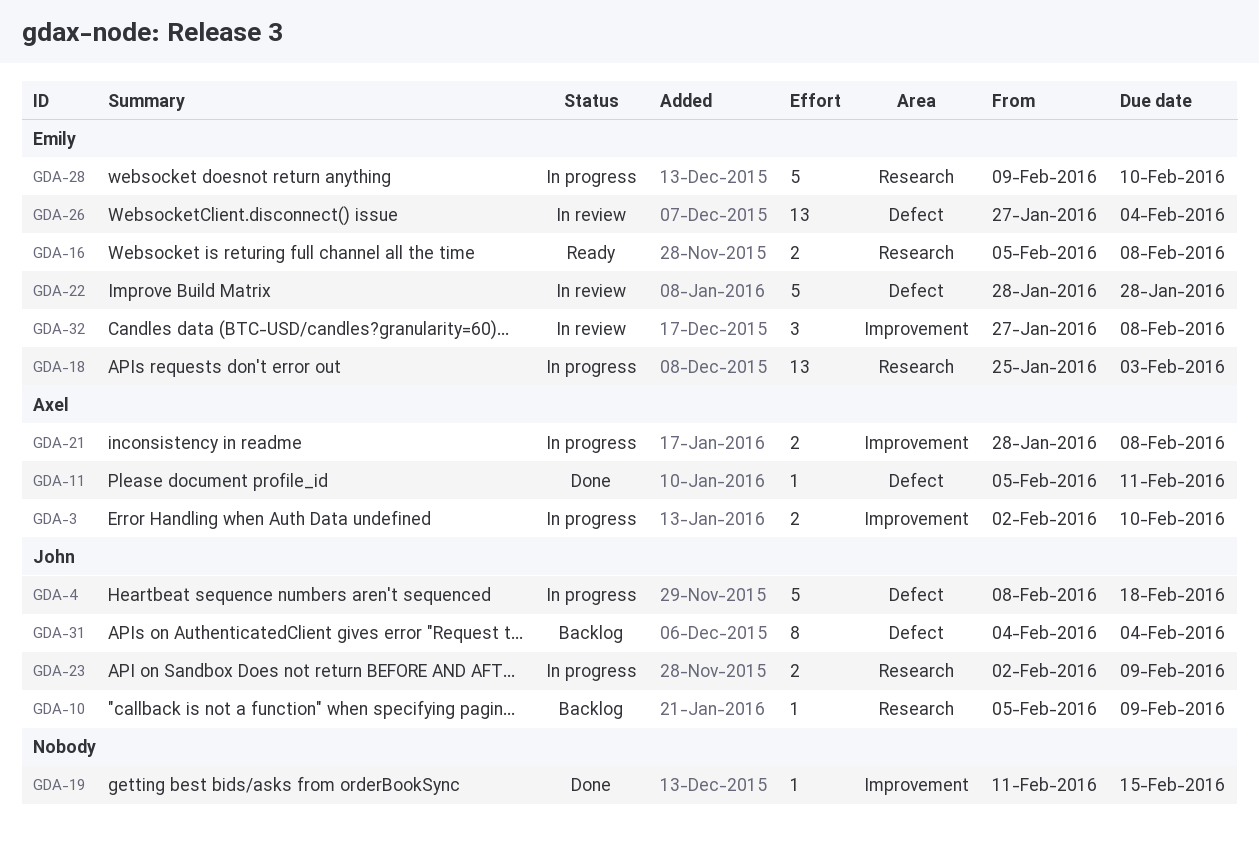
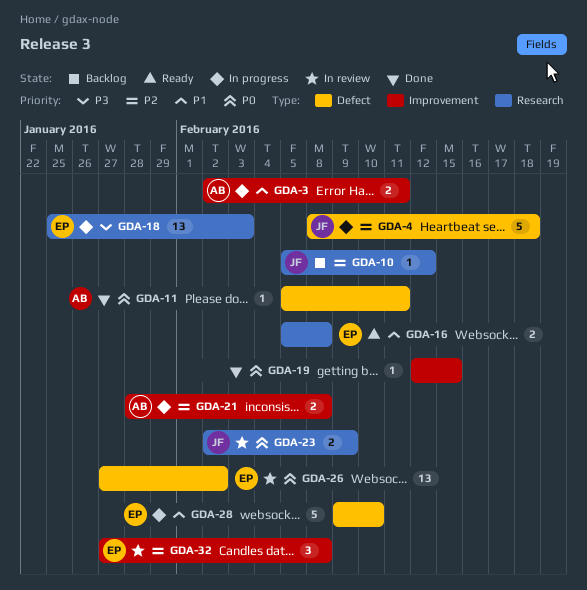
GDA-3, due: Feb 10 -> Feb 11
GDA-10, due: Feb 9 -> Feb 12
GDA-19, start: Feb 11 -> Feb 12
GDA-22: present -> none
GDA-23, status: In progress -> In review
GDA-26, due: Feb 4 -> Feb 2
GDA-28, label: Research -> Defect
GDA-31: present -> none

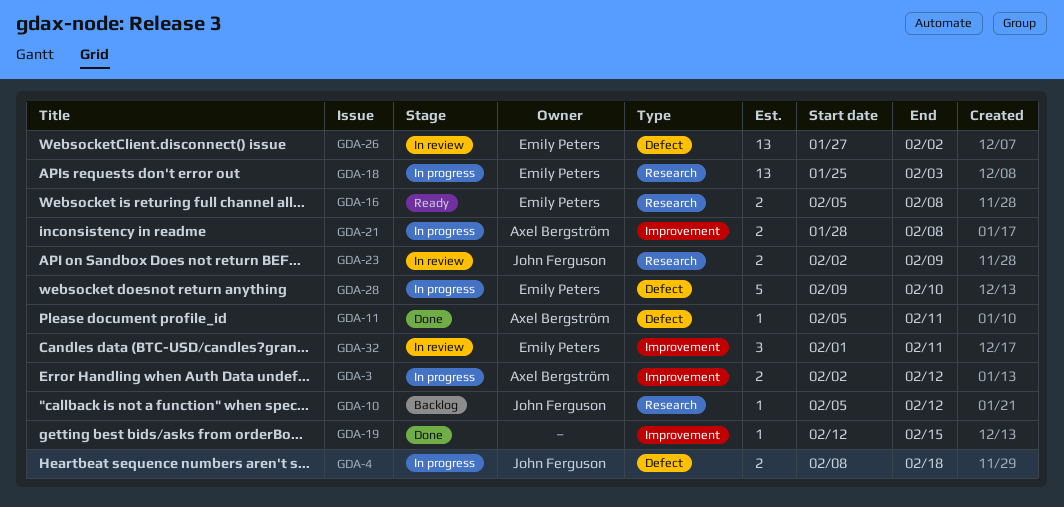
GDA-3, due: Feb 11 -> Feb 12
GDA-4, estimate: 5 -> 2
GDA-32, start: Jan 27 -> Feb 1
GDA-32, due: Feb 8 -> Feb 11

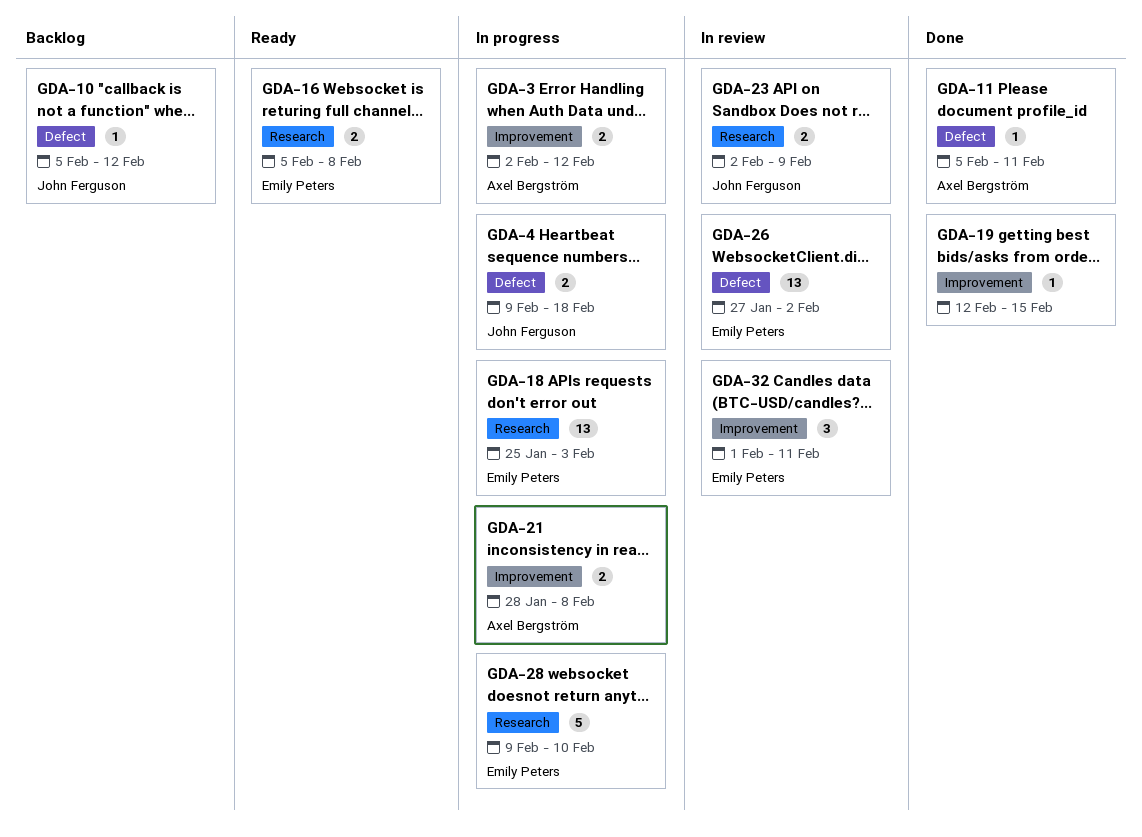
GDA-4, start: Feb 8 -> Feb 9
GDA-10, label: Research -> Defect
GDA-28, label: Defect -> Research

